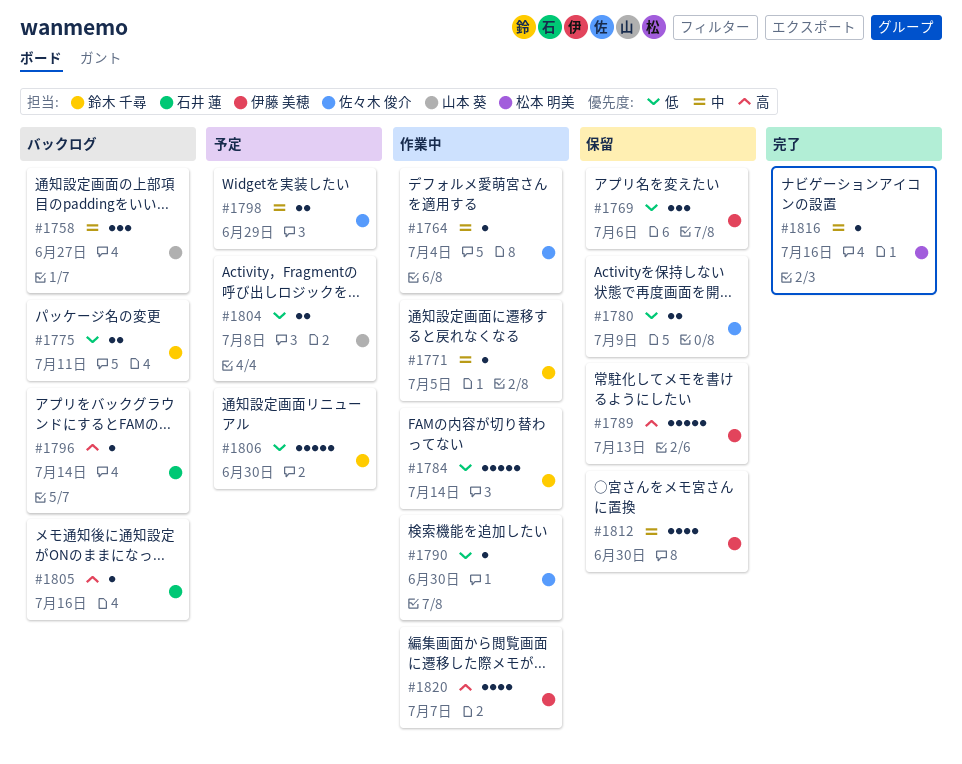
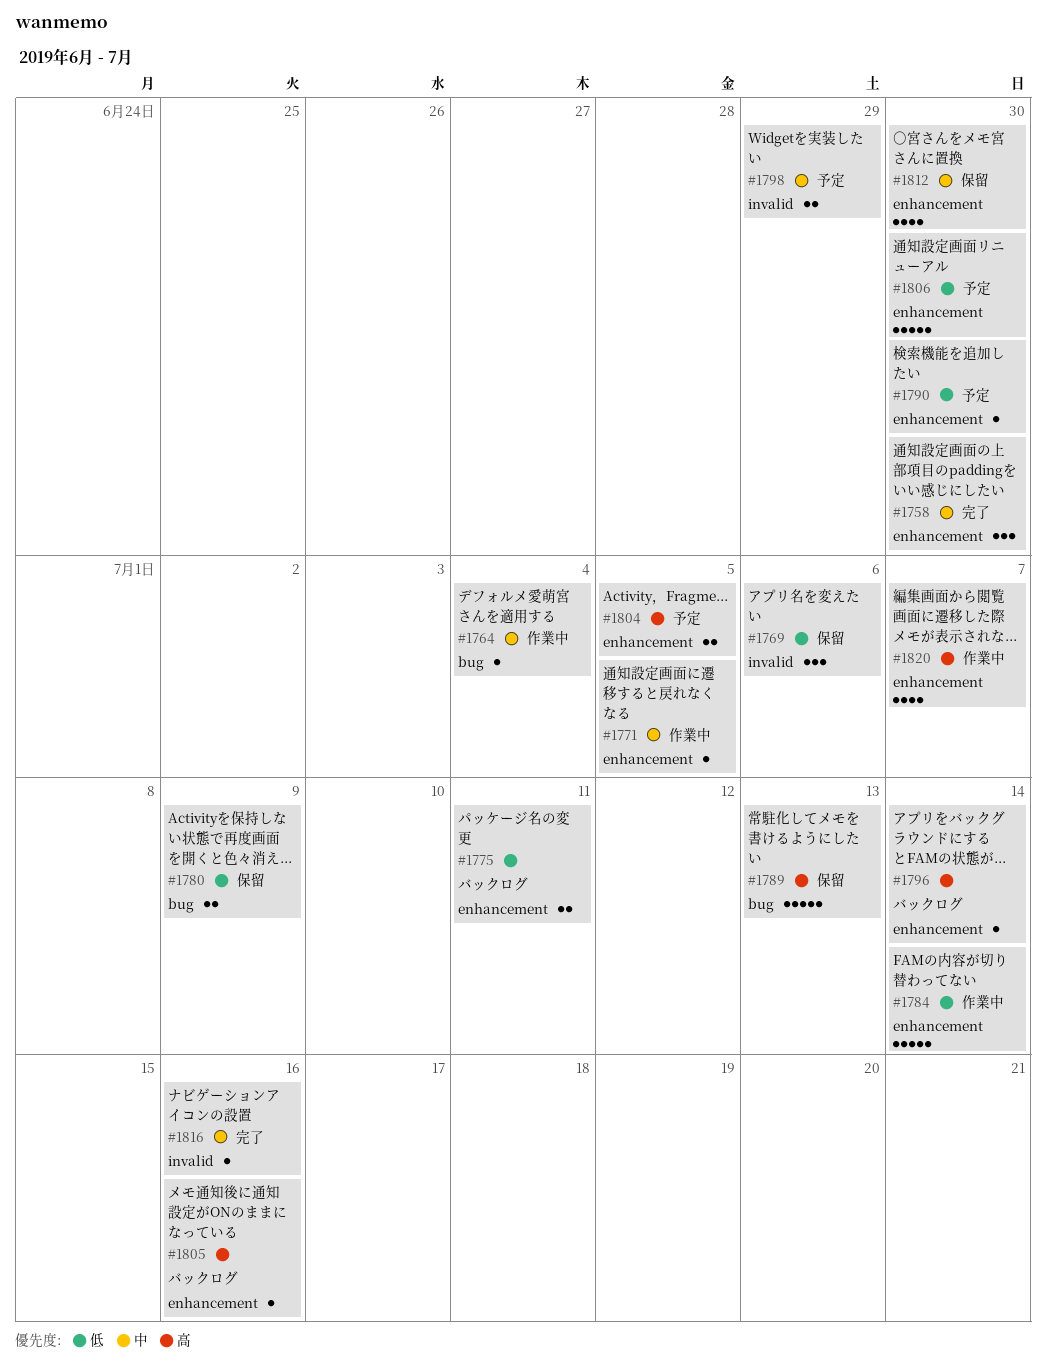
#1758, status: バックログ -> 完了
#1758, due: Jun 27 -> Jun 30
#1790, status: 作業中 -> 予定
#1804, priority: 低 -> 高
#1804, due: Jul 8 -> Jul 5

